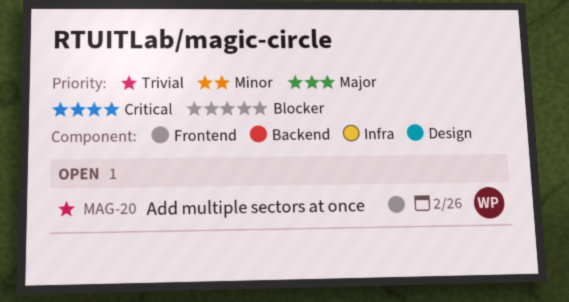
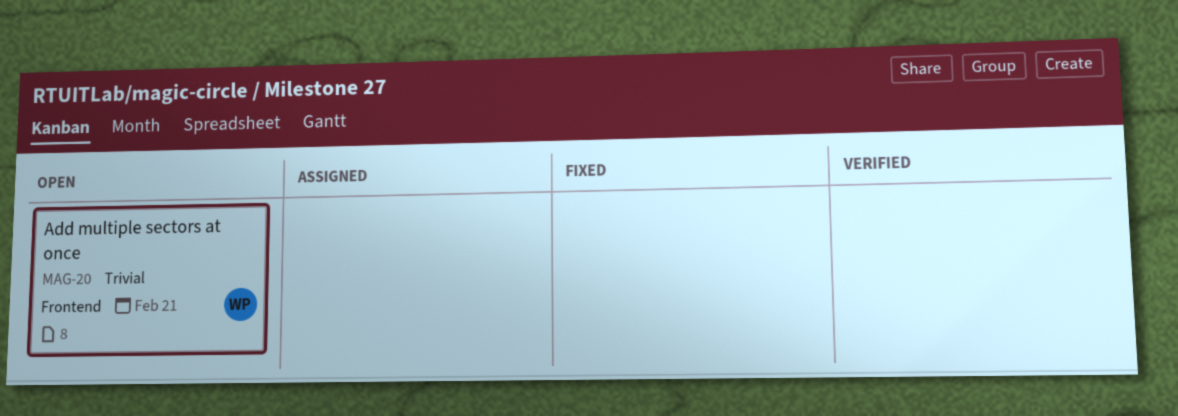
MAG-20, due: Feb 26 -> Feb 21

